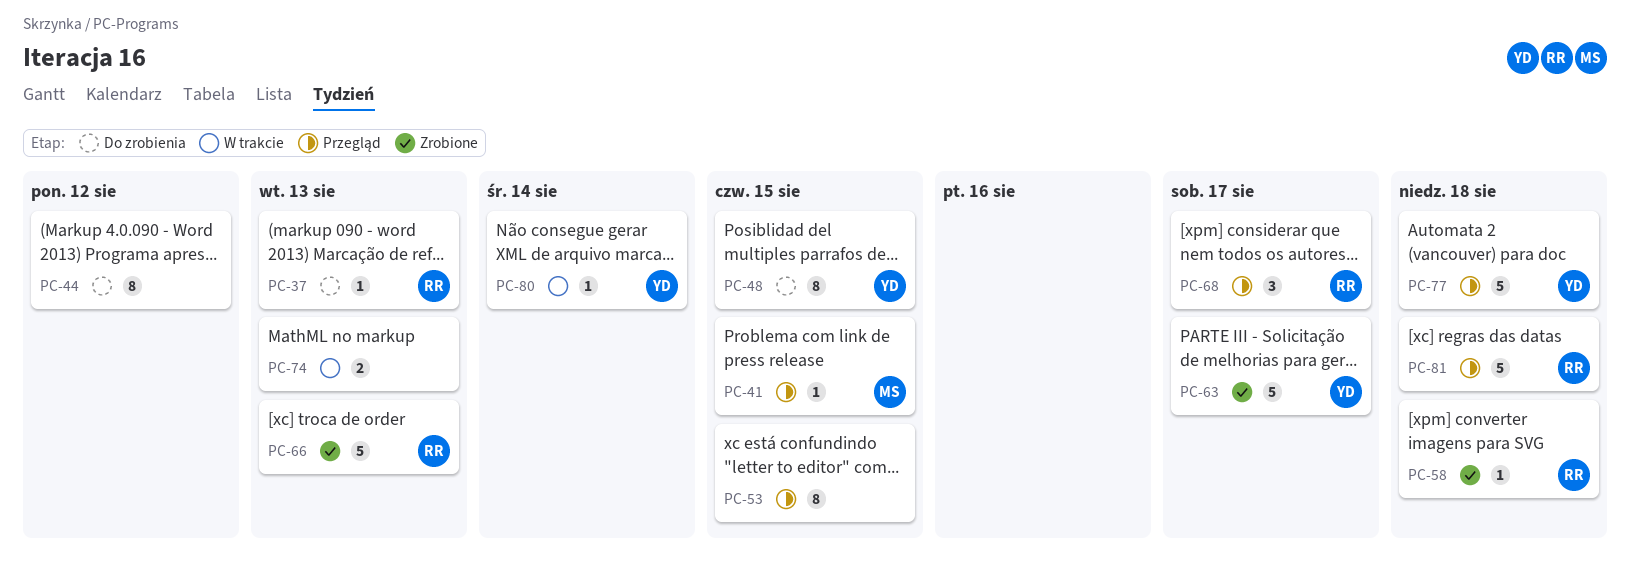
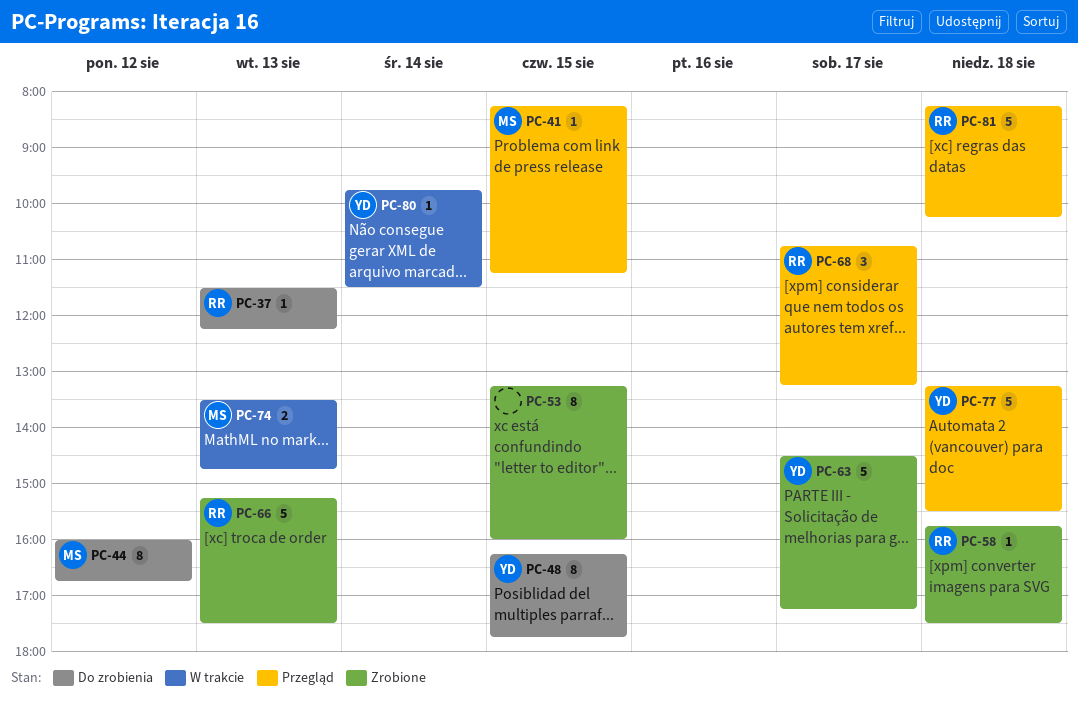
PC-44, owner: none -> MS
PC-53, status: Przegląd -> Zrobione
PC-74, owner: none -> MS

